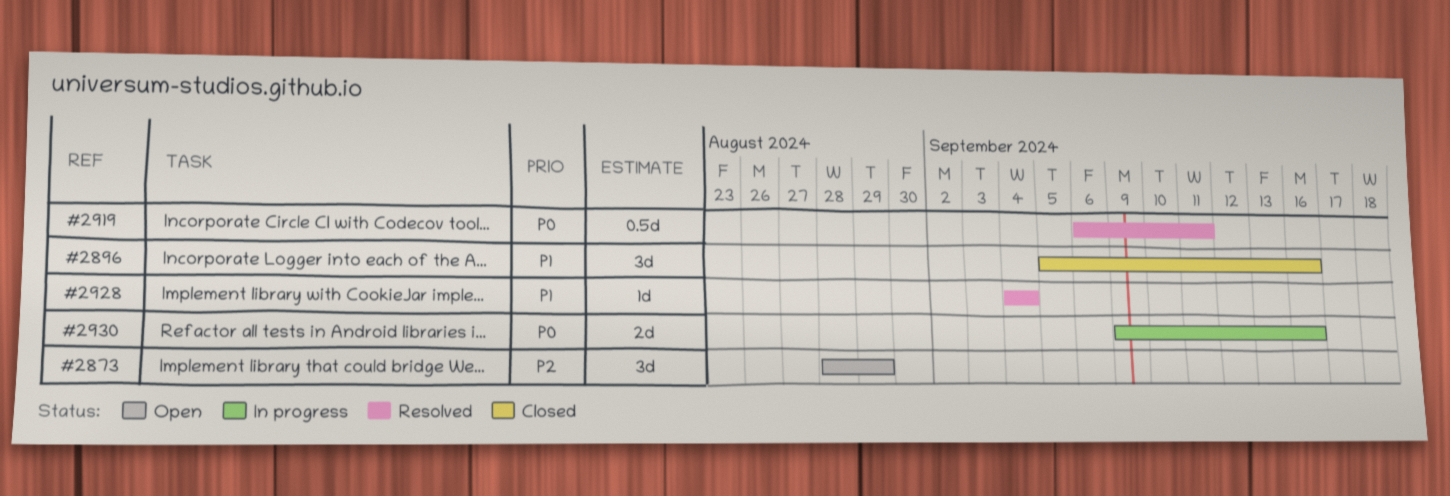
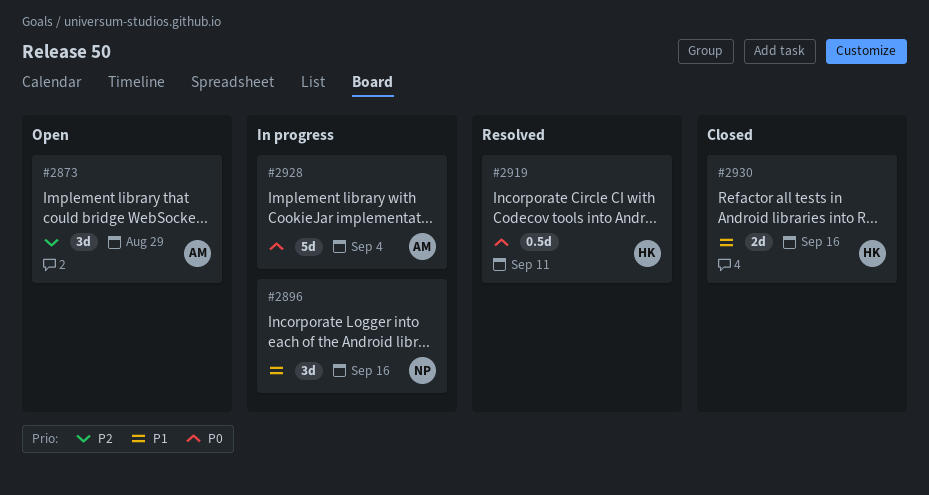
#2896, status: Closed -> In progress
#2928, status: Resolved -> In progress
#2928, priority: P1 -> P0
#2928, estimate: 1d -> 5d
#2930, status: In progress -> Closed
#2930, priority: P0 -> P1

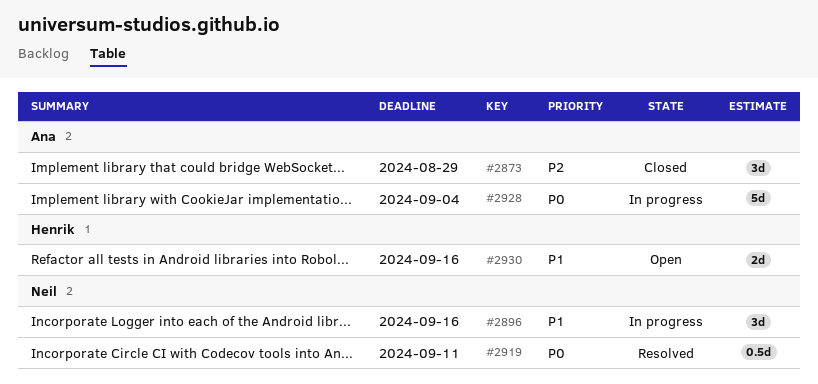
#2873, status: Open -> Closed
#2919, owner: Henrik -> Neil
#2930, status: Closed -> Open

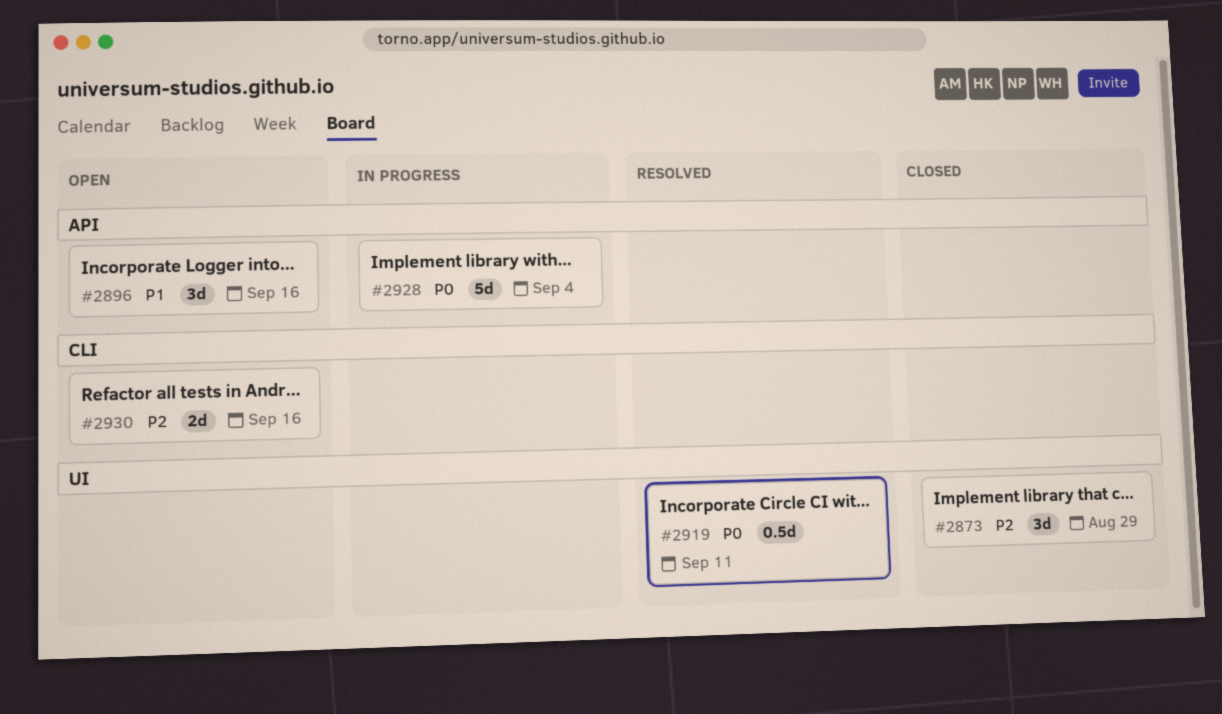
#2896, status: In progress -> Open
#2930, priority: P1 -> P2

